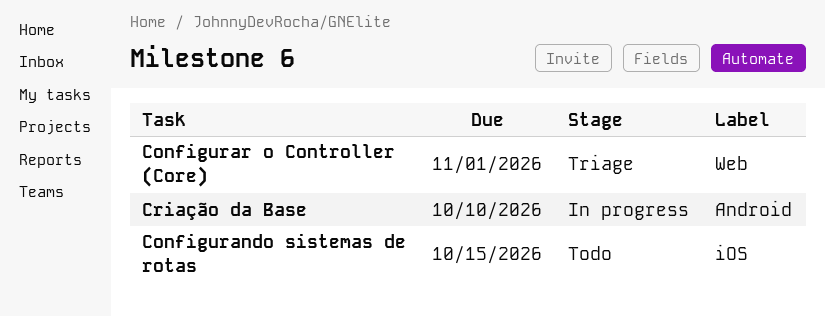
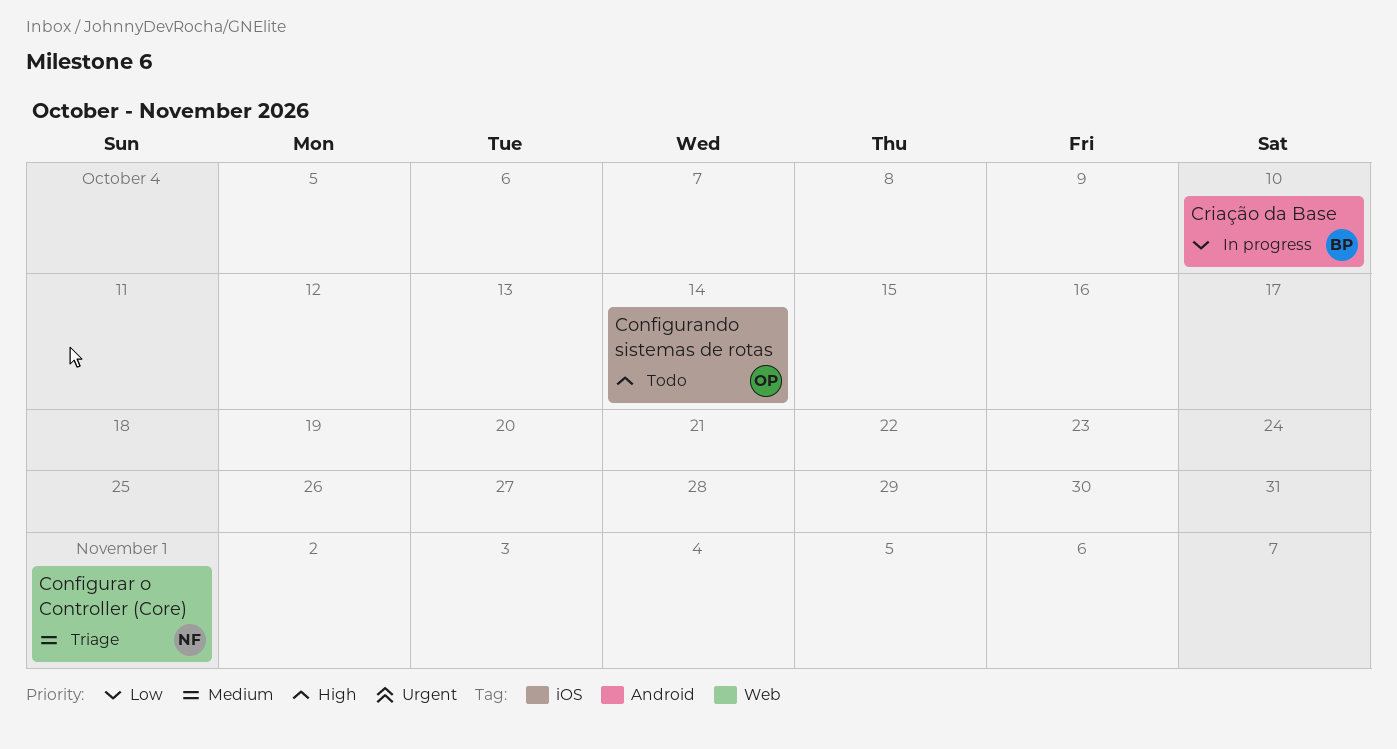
Configurando sistemas de rotas, due: Oct 15 -> Oct 14

